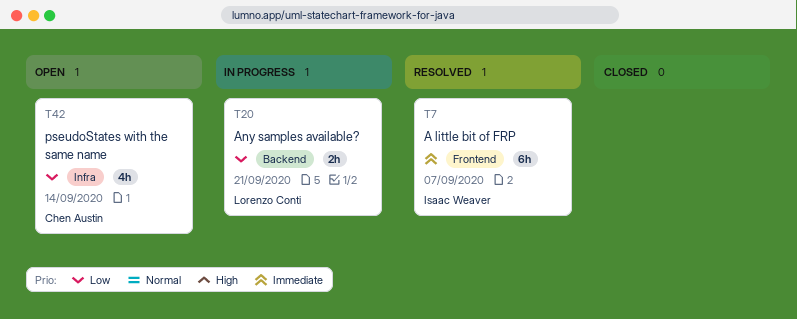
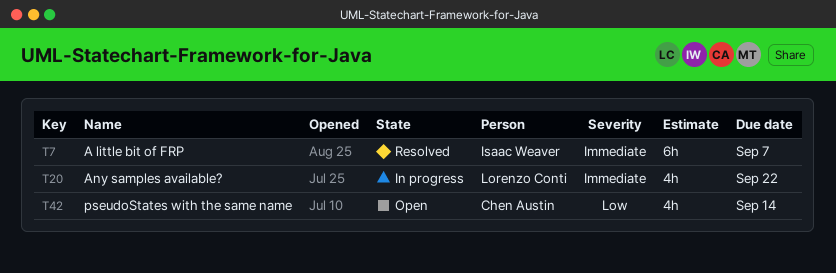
T20, priority: Low -> Immediate
T20, estimate: 2h -> 4h
T20, due: Sep 21 -> Sep 22

